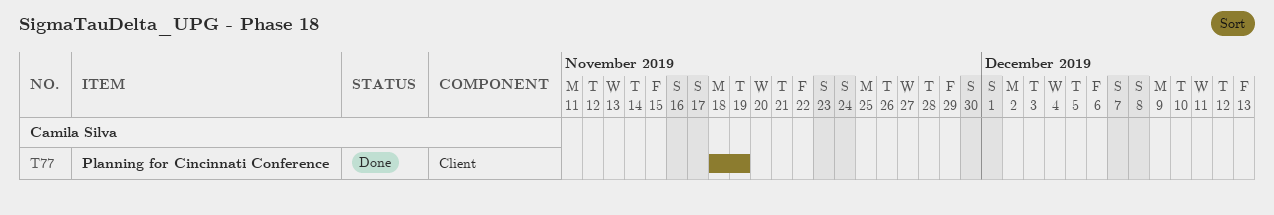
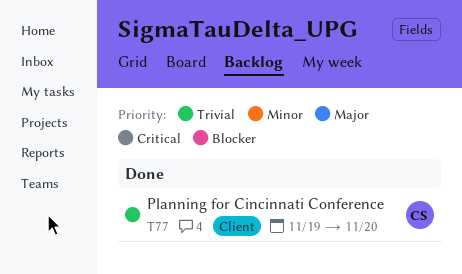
T77, start: Nov 18 -> Nov 19
T77, due: Nov 19 -> Nov 20

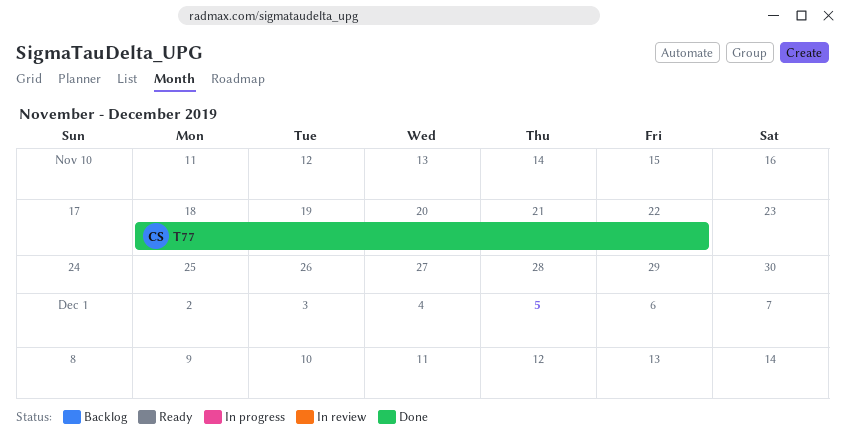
T77, start: Nov 19 -> Nov 18
T77, due: Nov 20 -> Nov 22

